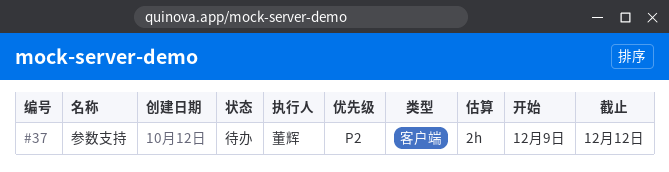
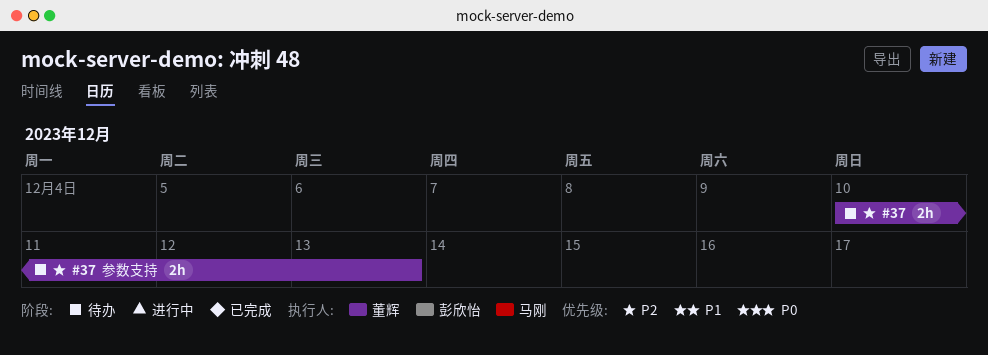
#37, start: Dec 9 -> Dec 10
#37, due: Dec 12 -> Dec 13

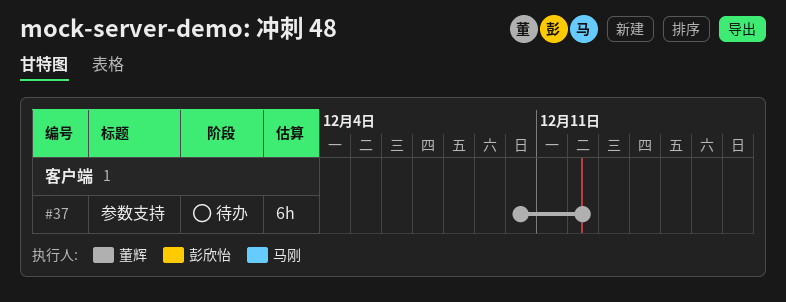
#37, estimate: 2h -> 6h
#37, due: Dec 13 -> Dec 12

